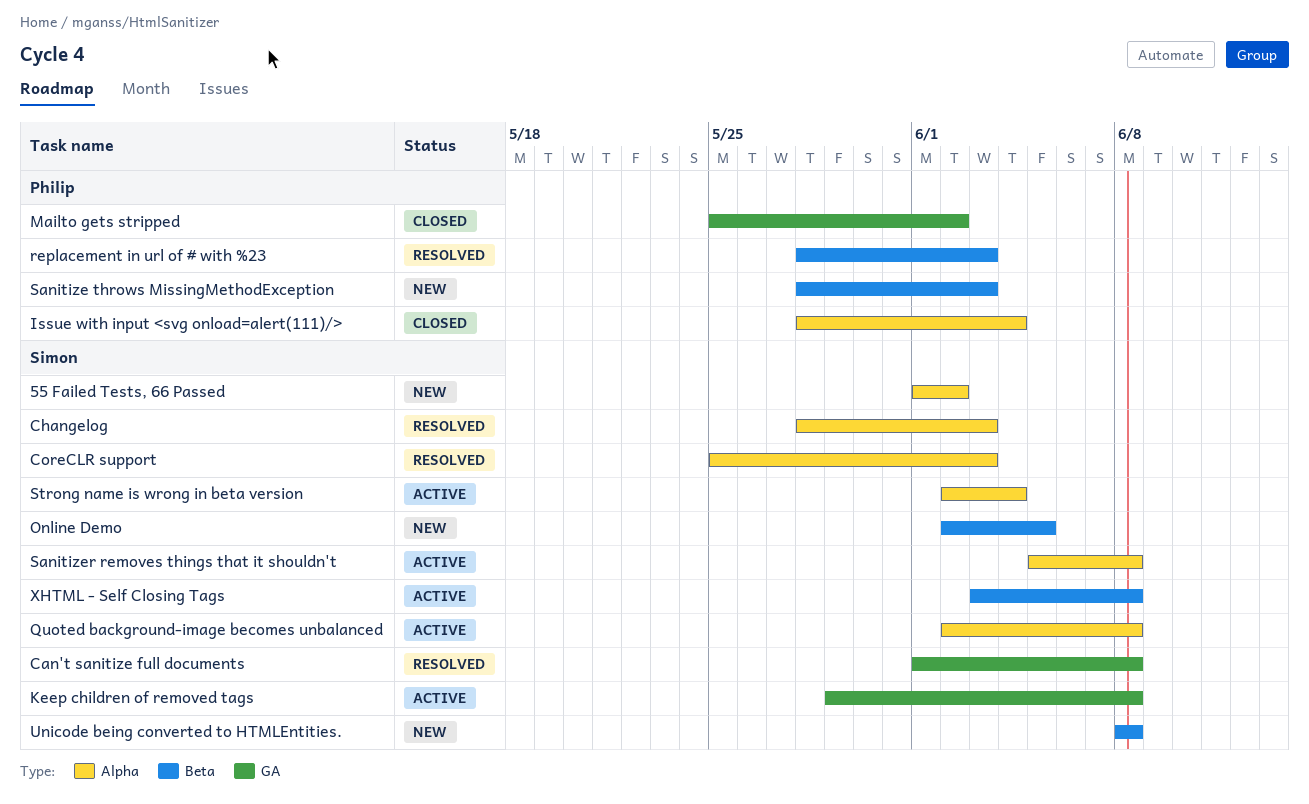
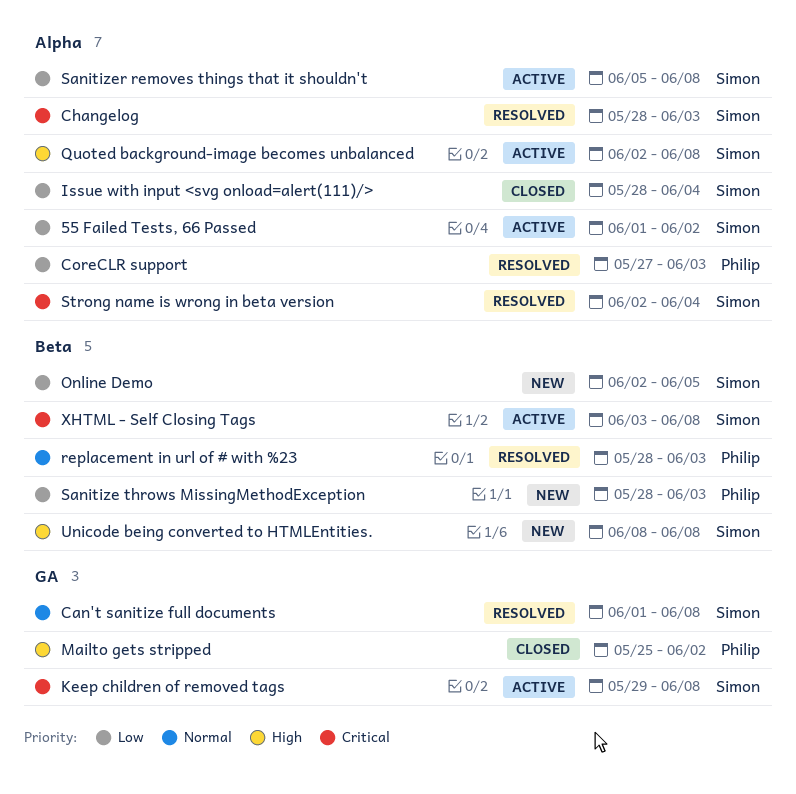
55 Failed Tests, 66 Passed, status: New -> Active
CoreCLR support, owner: Simon -> Philip
CoreCLR support, start: May 25 -> May 27
Issue with input <svg onload=alert(111)/>, owner: Philip -> Simon
Strong name is wrong in beta version, status: Active -> Resolved

